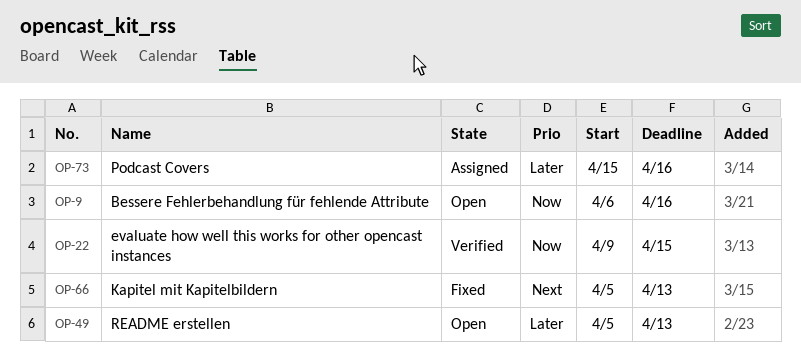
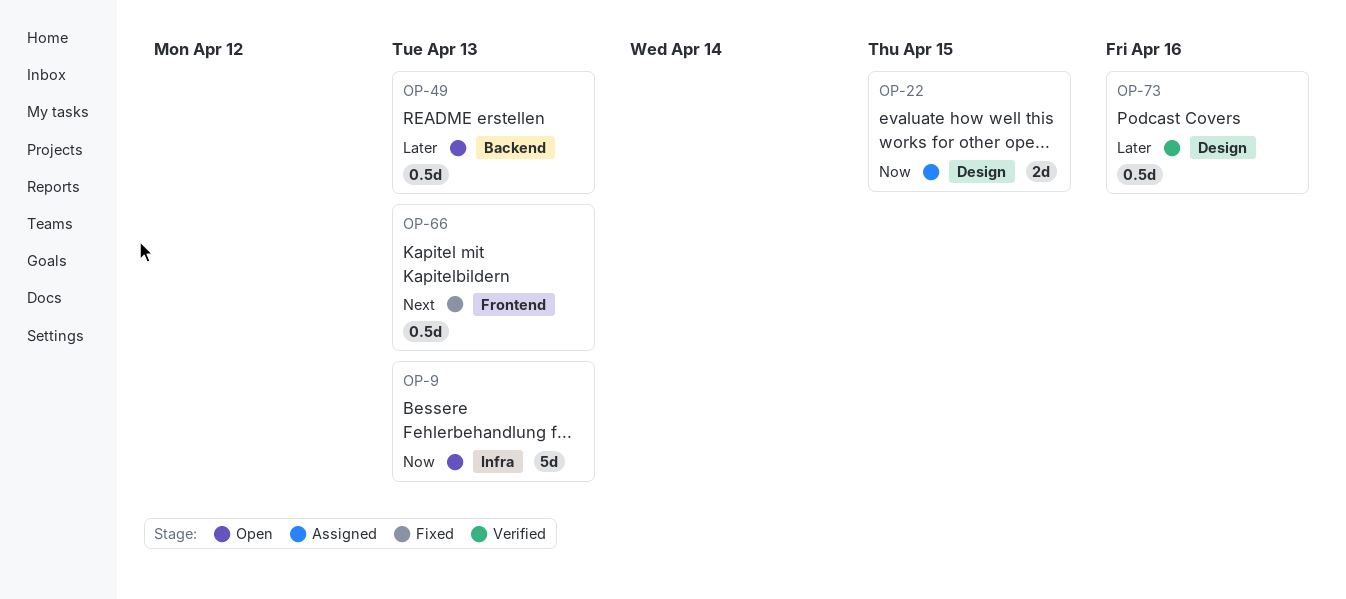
OP-9, due: Apr 16 -> Apr 13
OP-22, status: Verified -> Assigned
OP-73, status: Assigned -> Verified

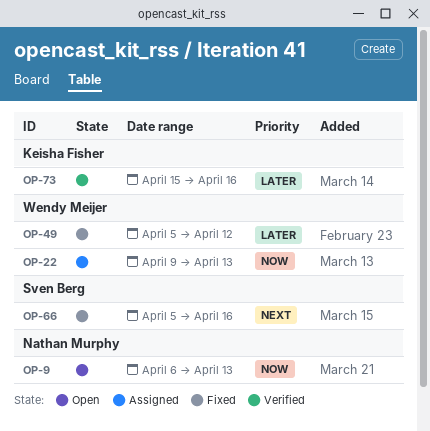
OP-22, due: Apr 15 -> Apr 13
OP-49, status: Open -> Fixed
OP-49, due: Apr 13 -> Apr 12
OP-66, due: Apr 13 -> Apr 16

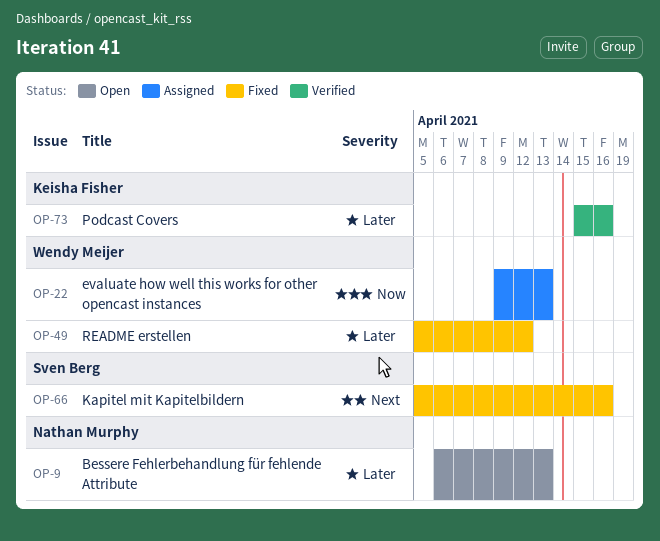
OP-9, priority: Now -> Later

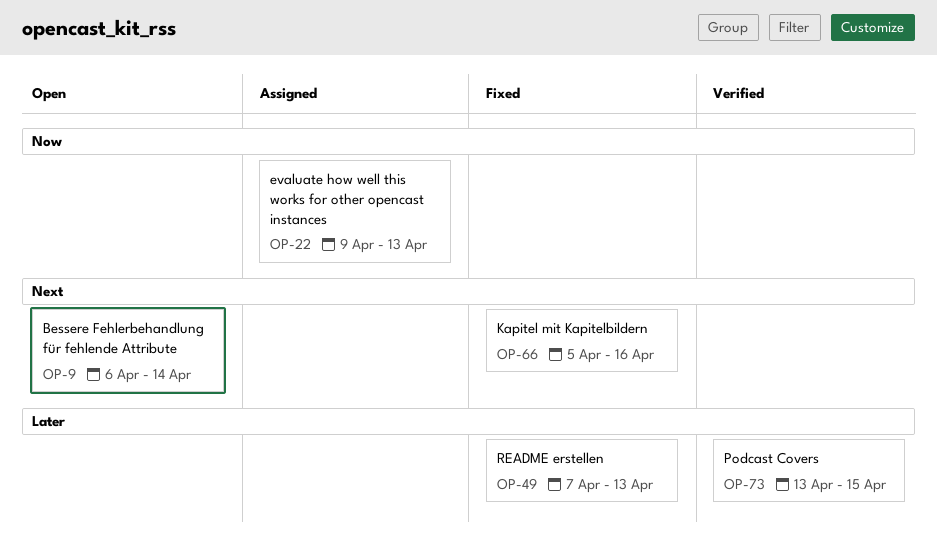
OP-9, priority: Later -> Next
OP-9, due: Apr 13 -> Apr 14
OP-49, start: Apr 5 -> Apr 7
OP-49, due: Apr 12 -> Apr 13
OP-73, start: Apr 15 -> Apr 13
OP-73, due: Apr 16 -> Apr 15

